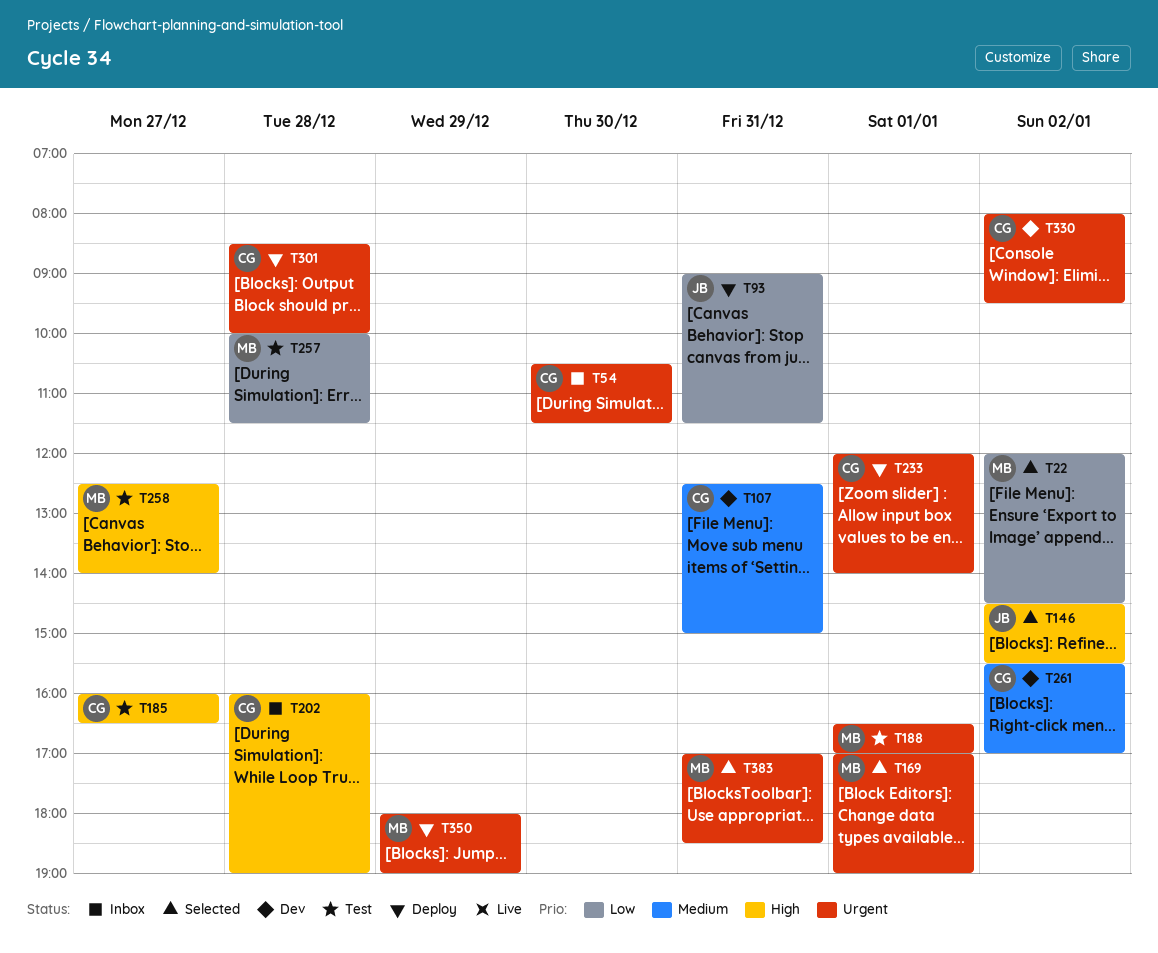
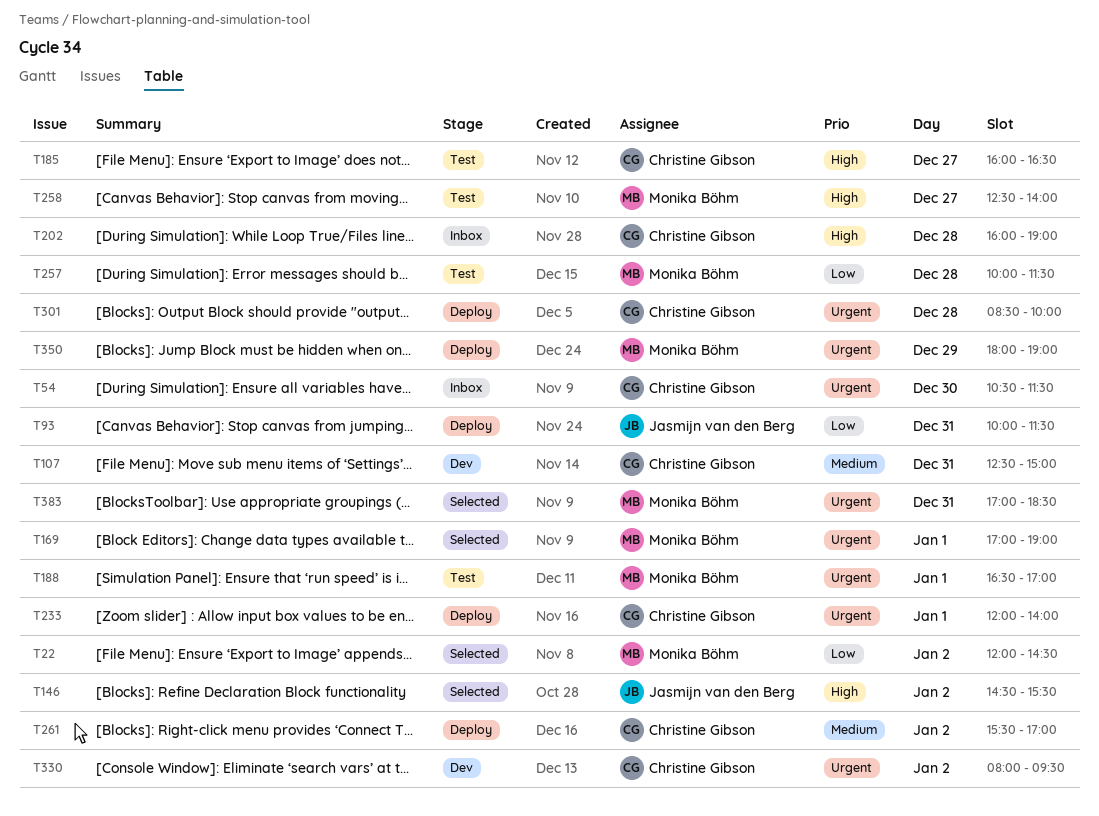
T93, begins: 09:00 -> 10:00
T261, status: Dev -> Deploy

